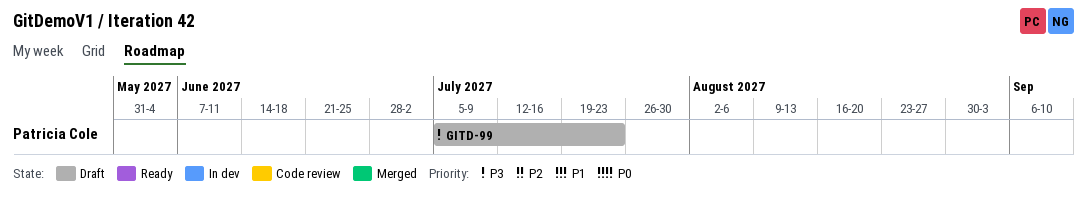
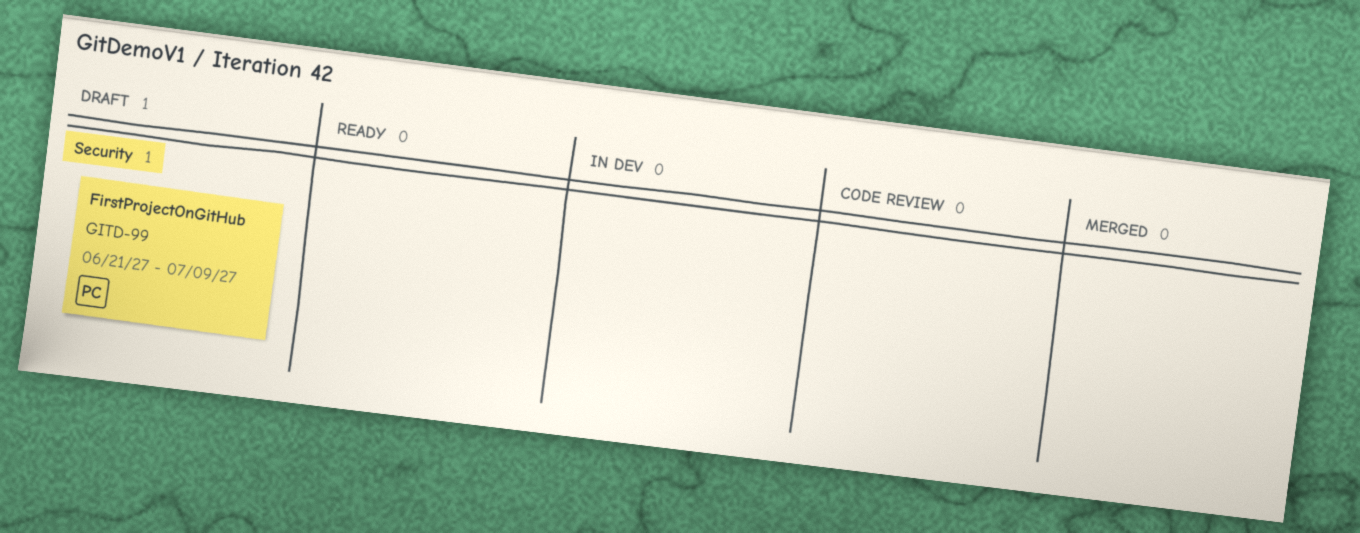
GITD-99, start: Jul 5 -> Jun 21
GITD-99, due: Jul 23 -> Jul 9

